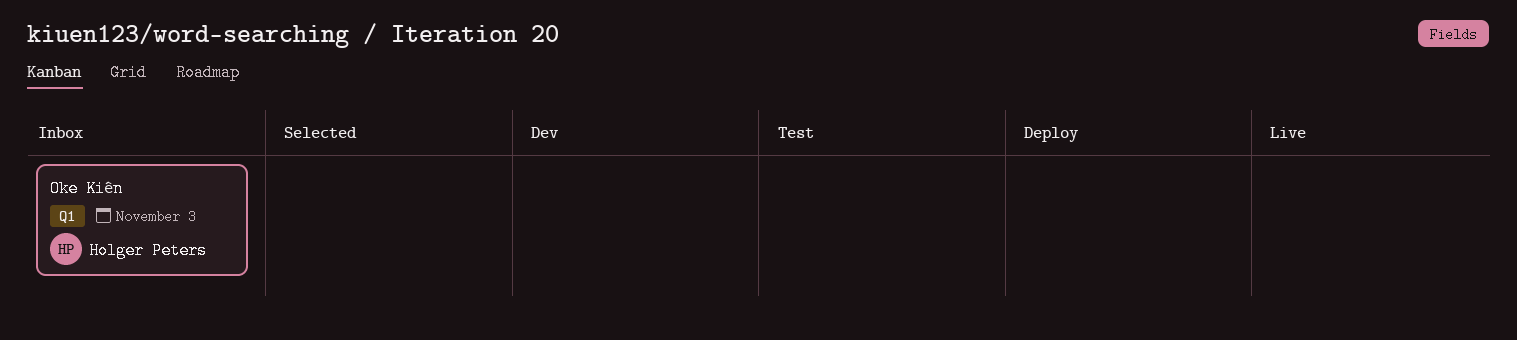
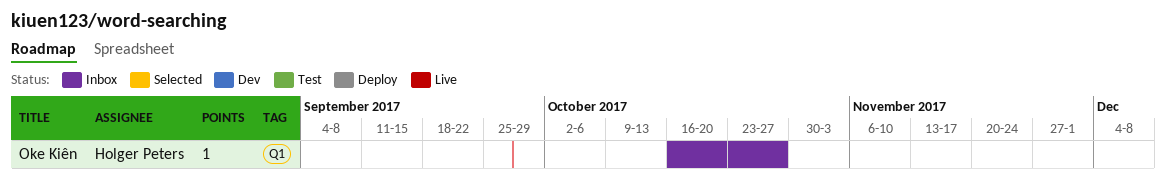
Oke Kiên, due: Nov 3 -> Oct 27

